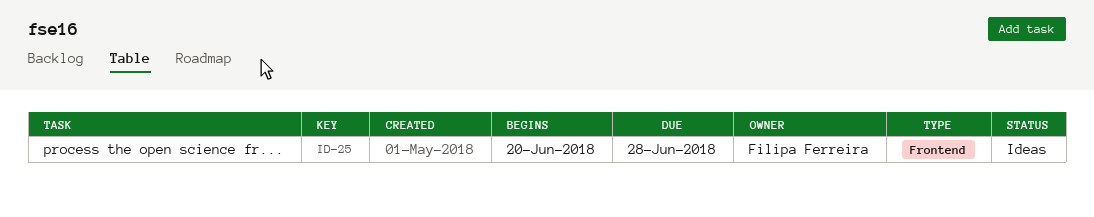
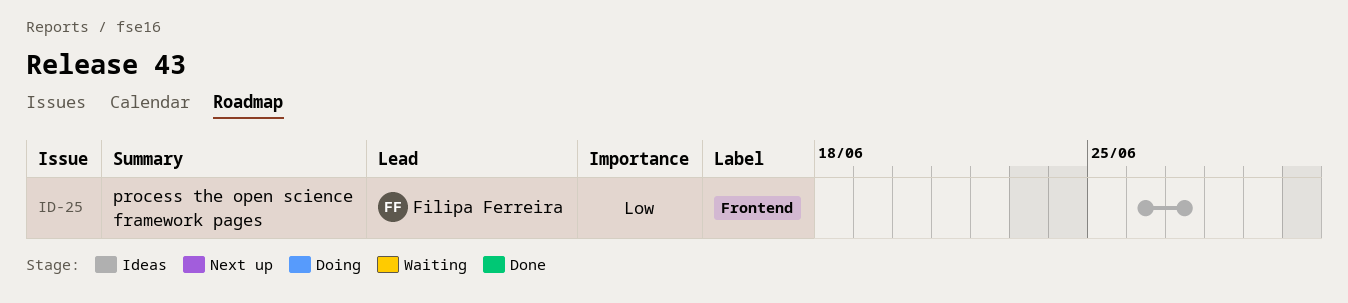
ID-25, start: Jun 20 -> Jun 26
ID-25, due: Jun 28 -> Jun 27

